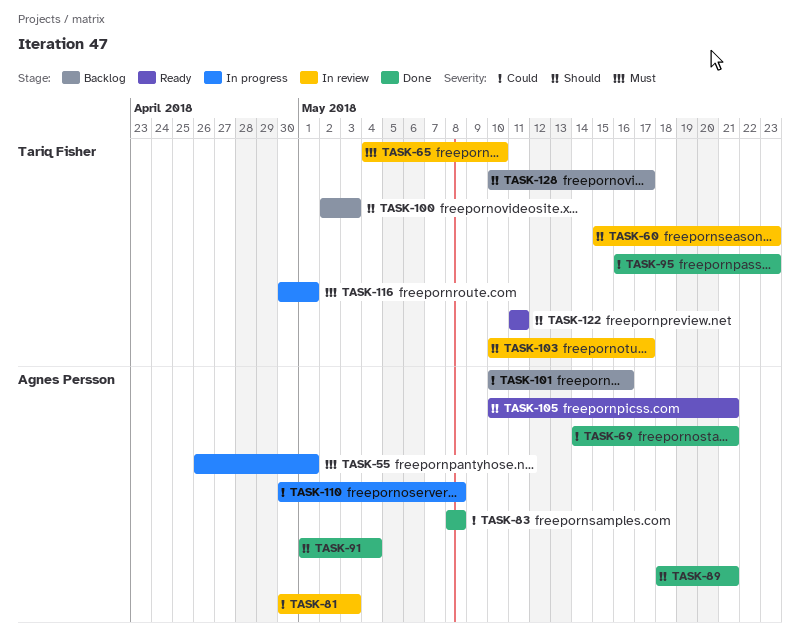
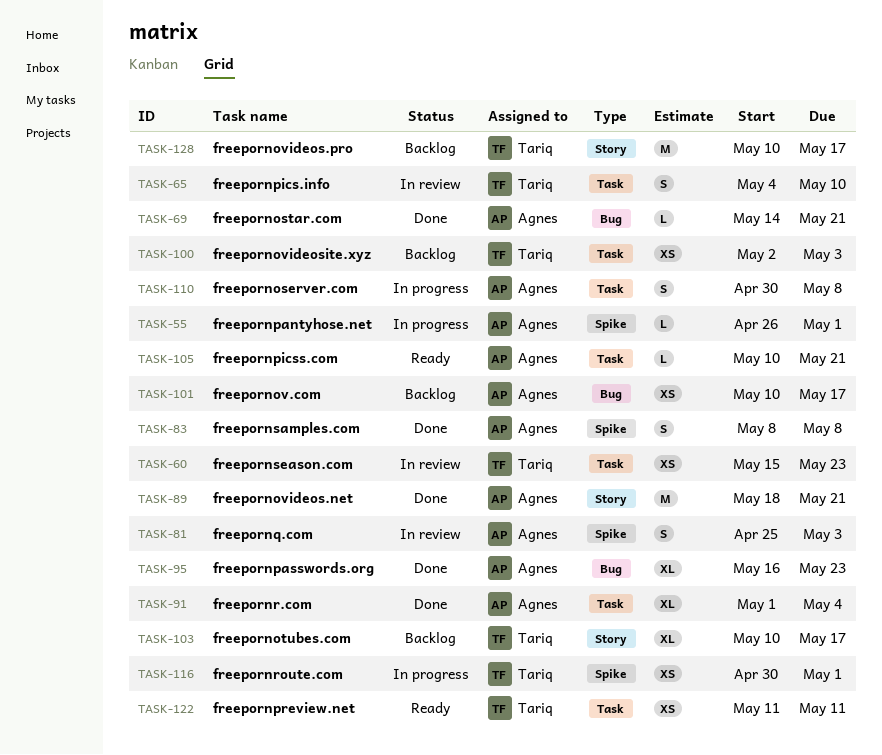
TASK-81, start: Apr 30 -> Apr 25
TASK-95, owner: Tariq Fisher -> Agnes Persson
TASK-101, due: May 16 -> May 17
TASK-103, status: In review -> Backlog

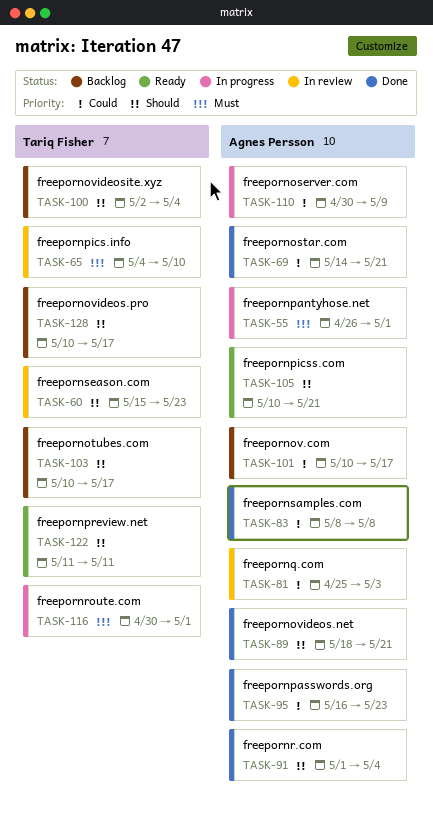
TASK-100, due: May 3 -> May 4
TASK-110, due: May 8 -> May 9

